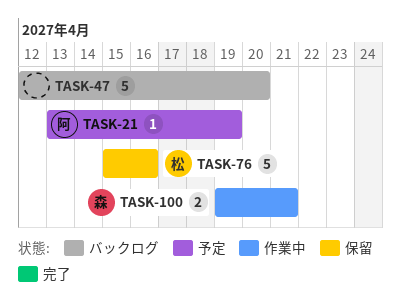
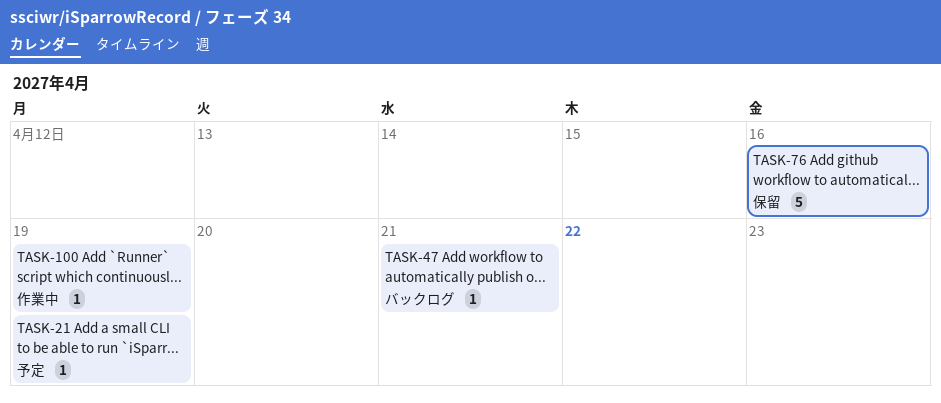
TASK-47, estimate: 5 -> 1
TASK-47, due: Apr 20 -> Apr 21
TASK-100, estimate: 2 -> 1
TASK-100, due: Apr 21 -> Apr 19

